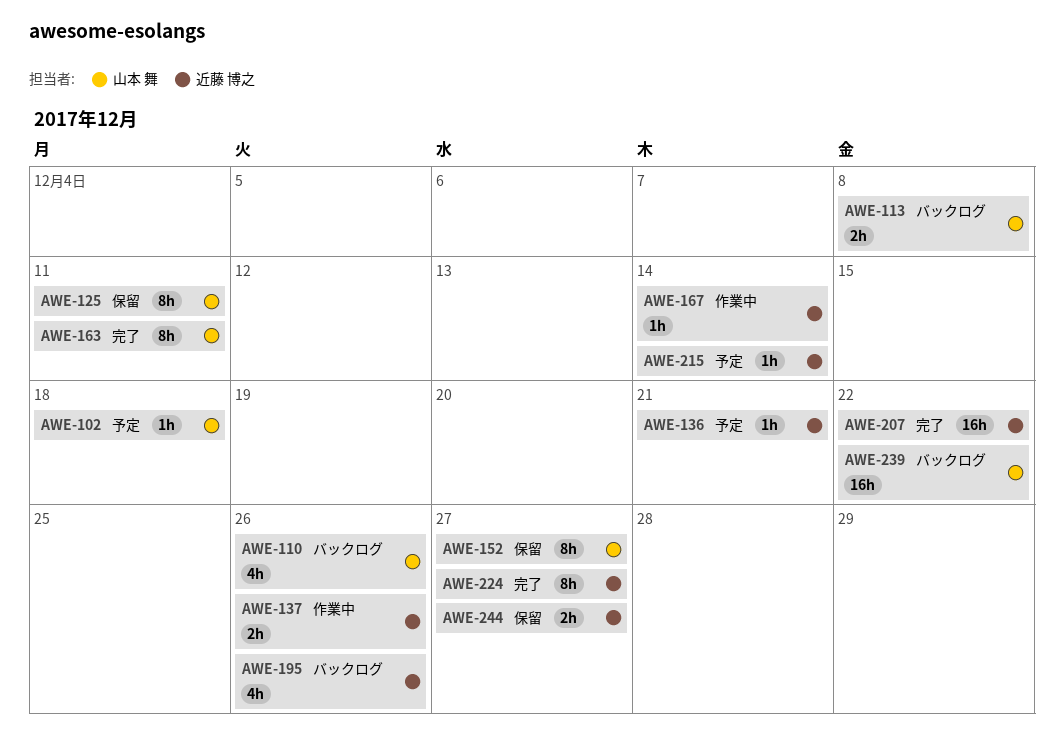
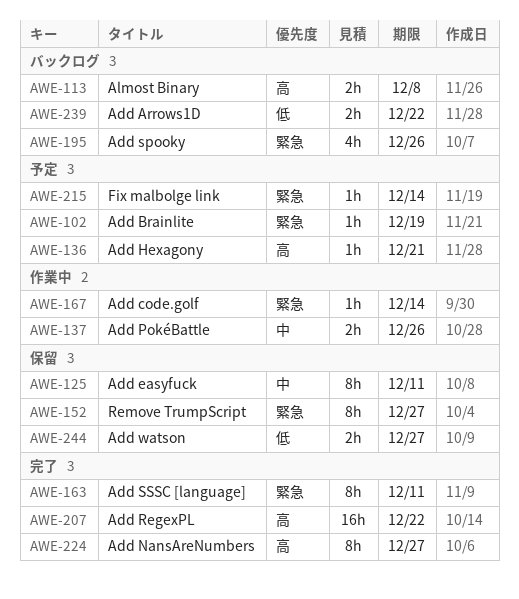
AWE-102, due: Dec 18 -> Dec 19
AWE-110: present -> none
AWE-239, estimate: 16h -> 2h

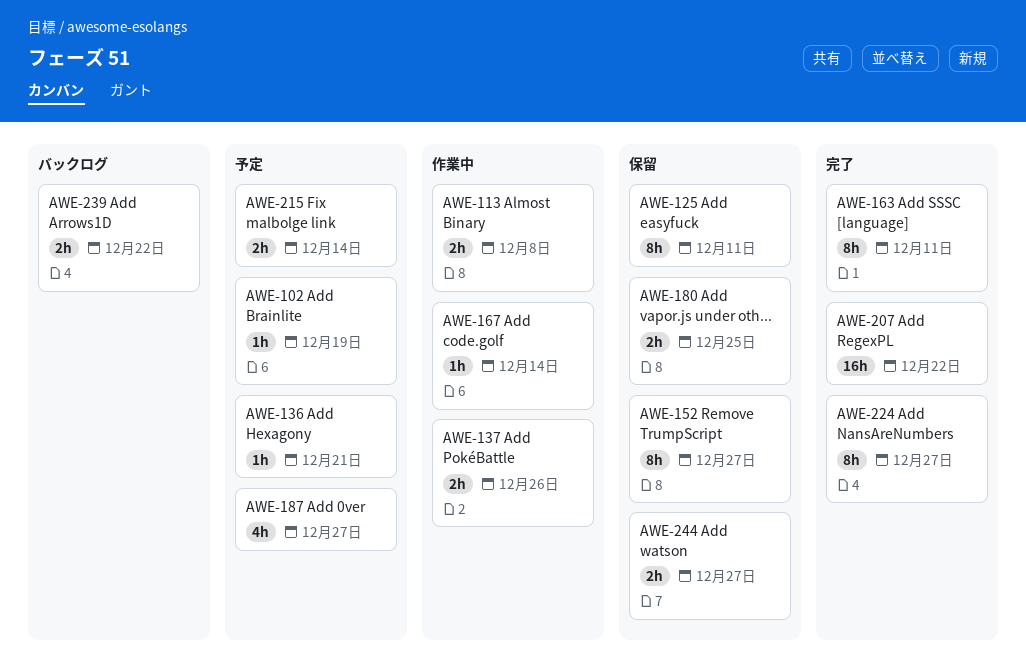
AWE-113, status: バックログ -> 作業中
AWE-180: none -> present
AWE-187: none -> present
AWE-195: present -> none
AWE-215, estimate: 1h -> 2h

